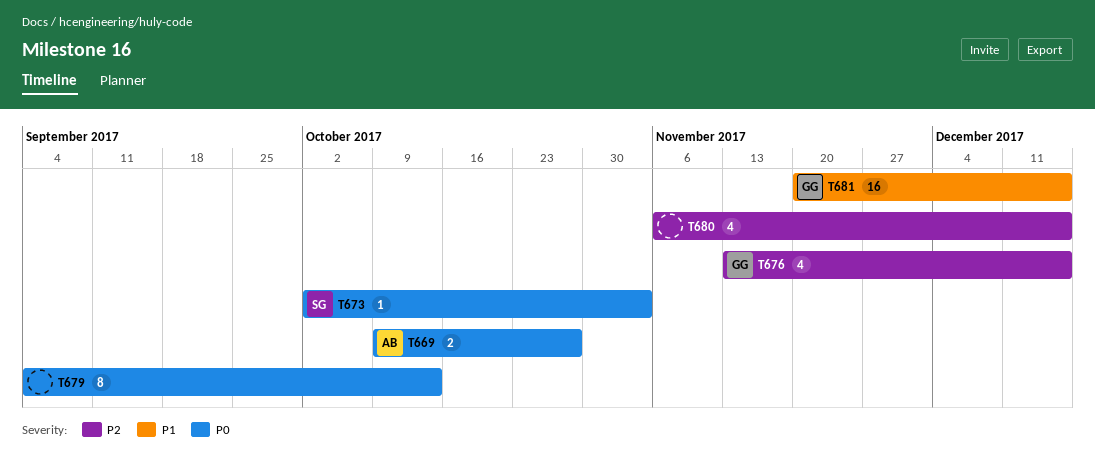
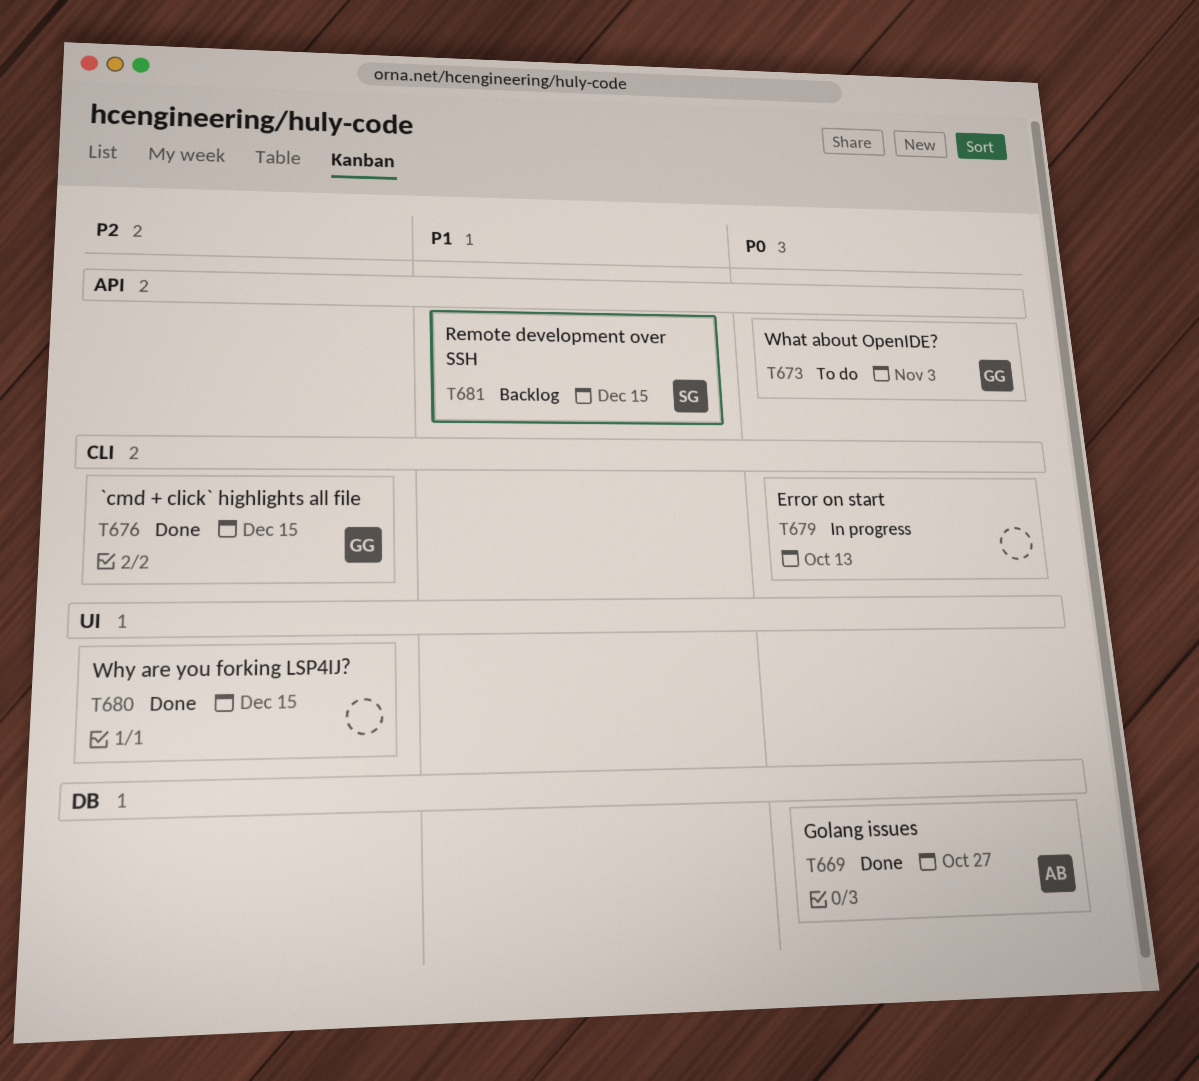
T673, owner: SG -> GG
T681, owner: GG -> SG

